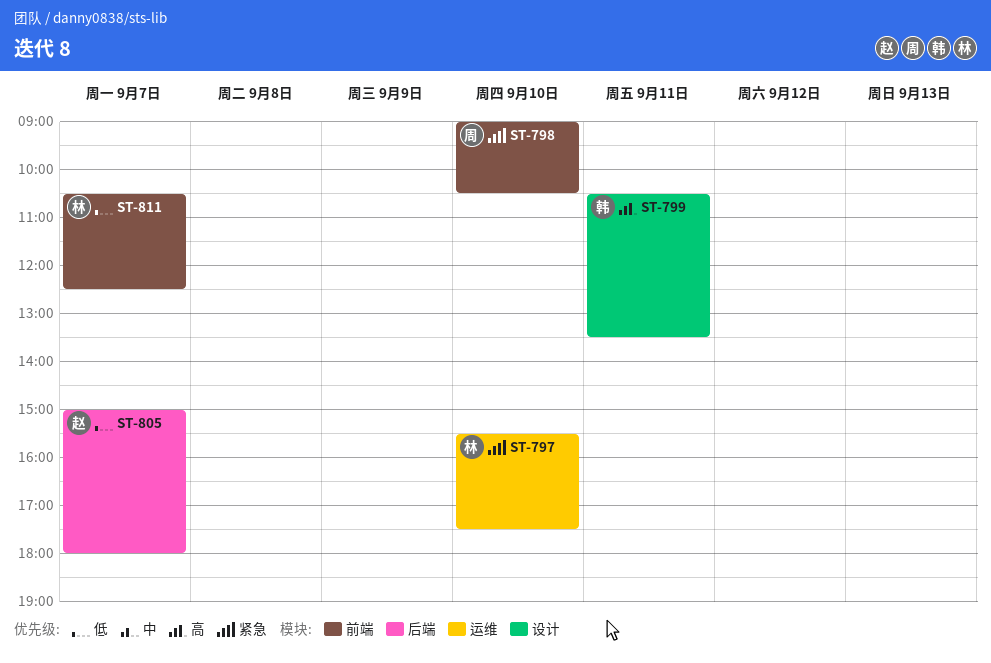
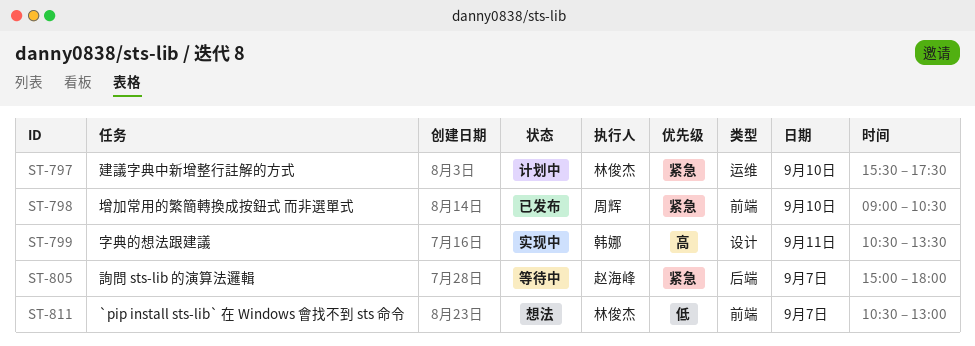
ST-805, priority: 低 -> 紧急
ST-811, ends: 12:30 -> 13:00

